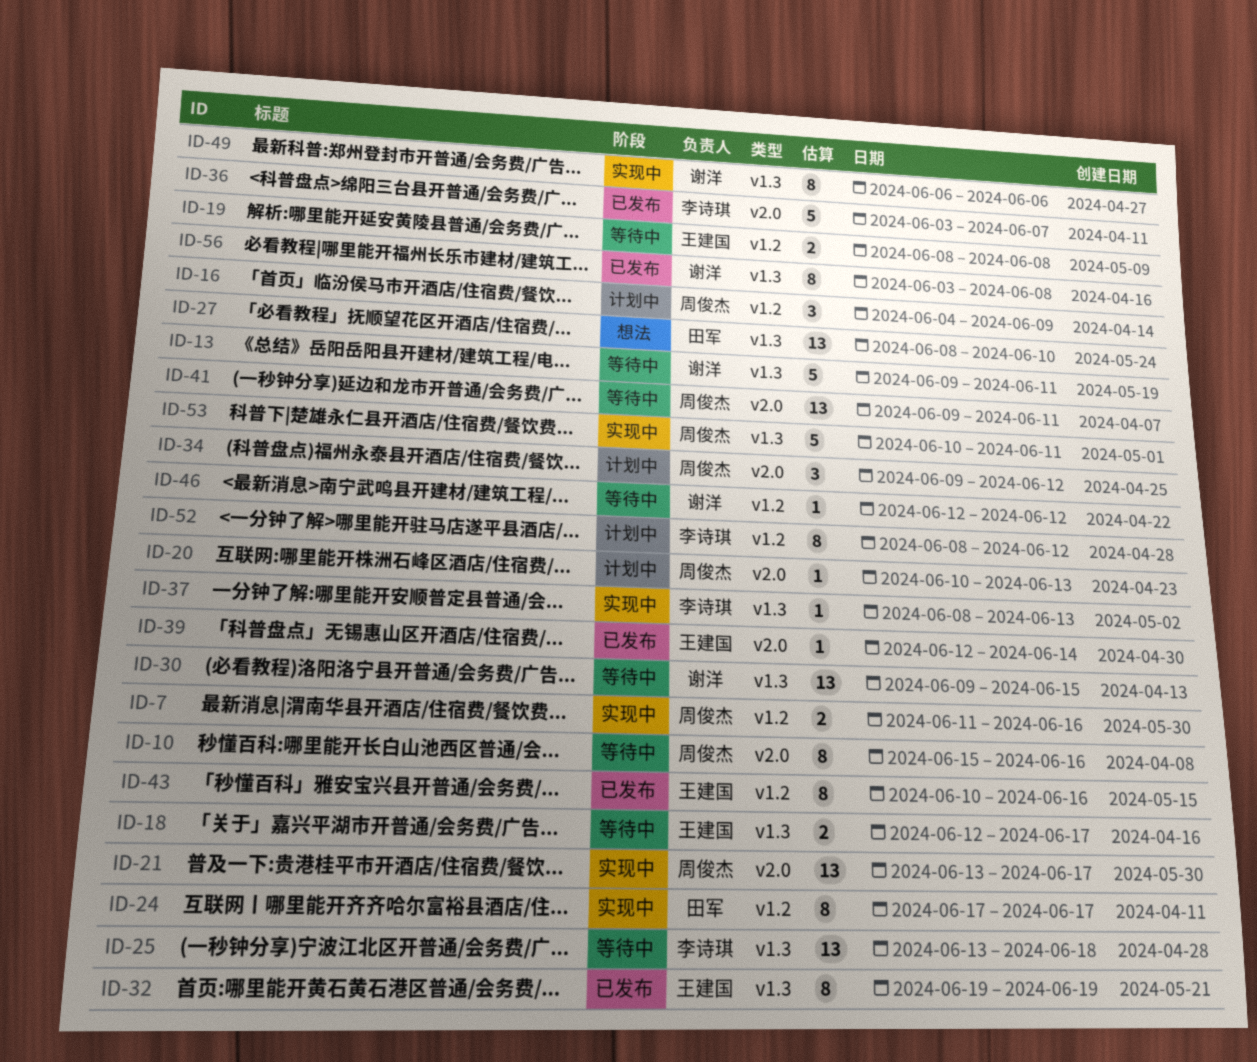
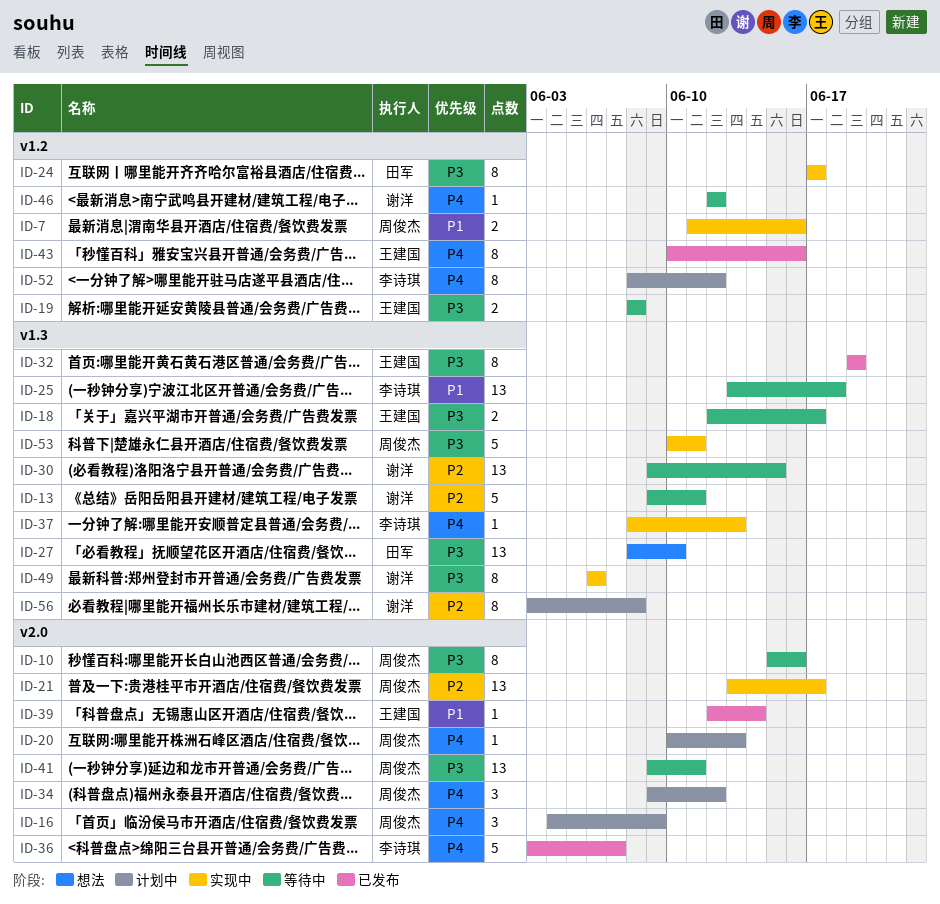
ID-16, label: v1.2 -> v2.0
ID-56, status: 已发布 -> 计划中

